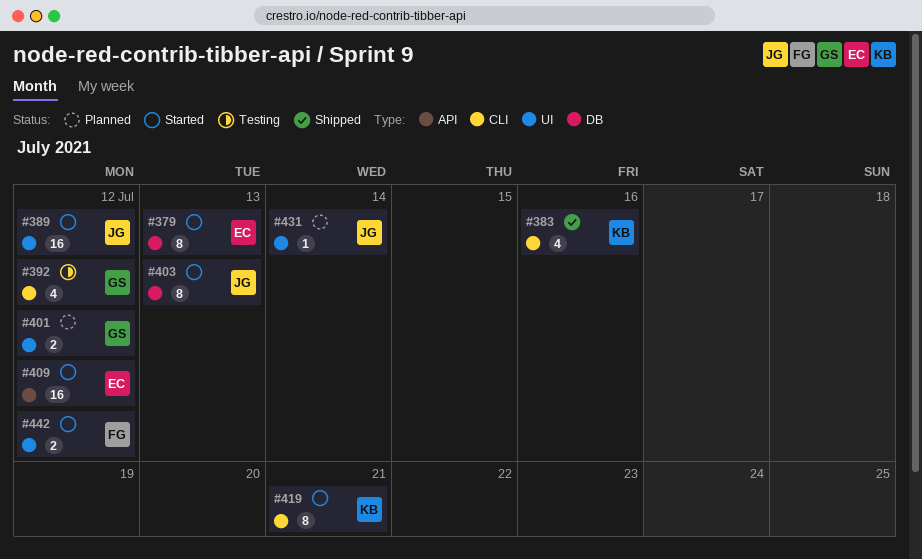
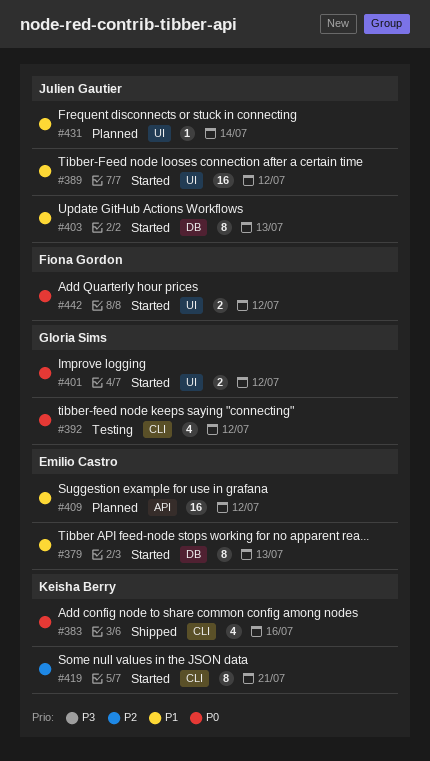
#401, status: Planned -> Started
#409, status: Started -> Planned

